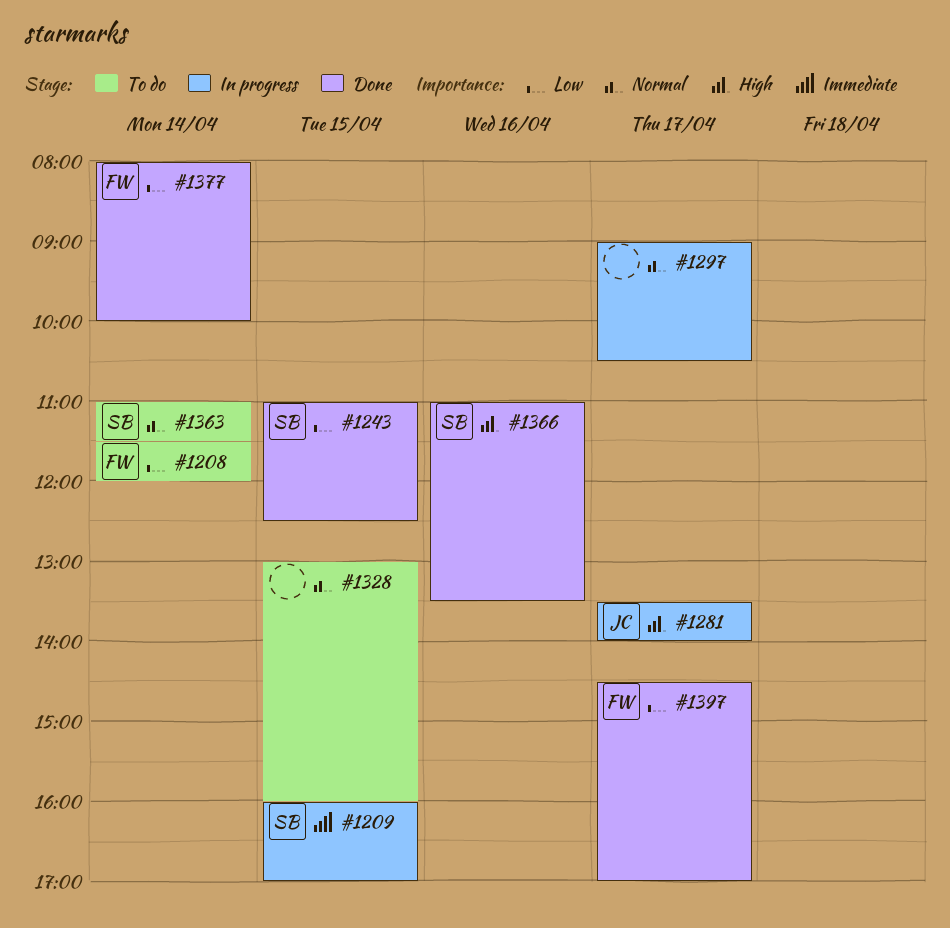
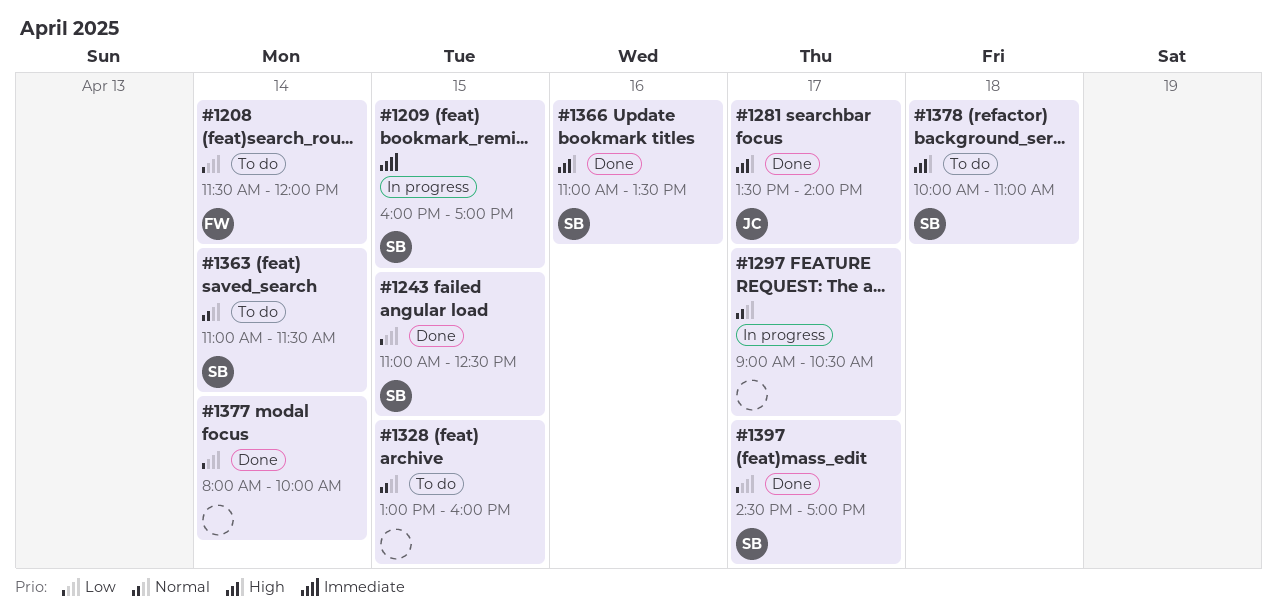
#1281, status: In progress -> Done
#1377, owner: FW -> none
#1378: none -> present
#1397, owner: FW -> SB

